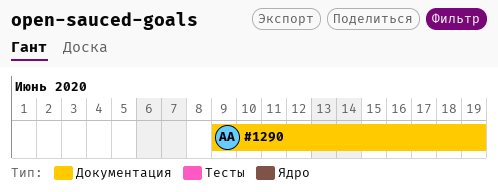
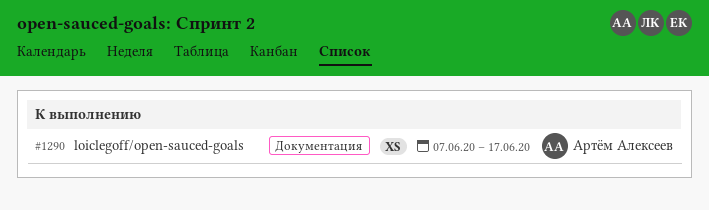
#1290, start: Jun 9 -> Jun 7
#1290, due: Jun 19 -> Jun 17

